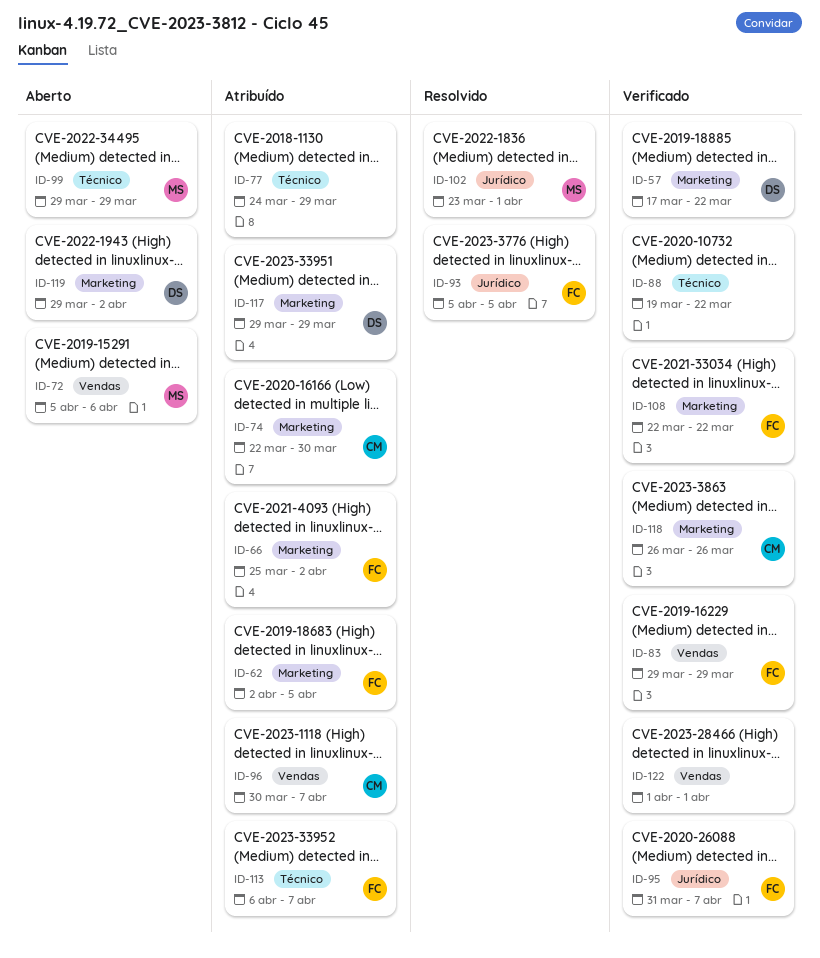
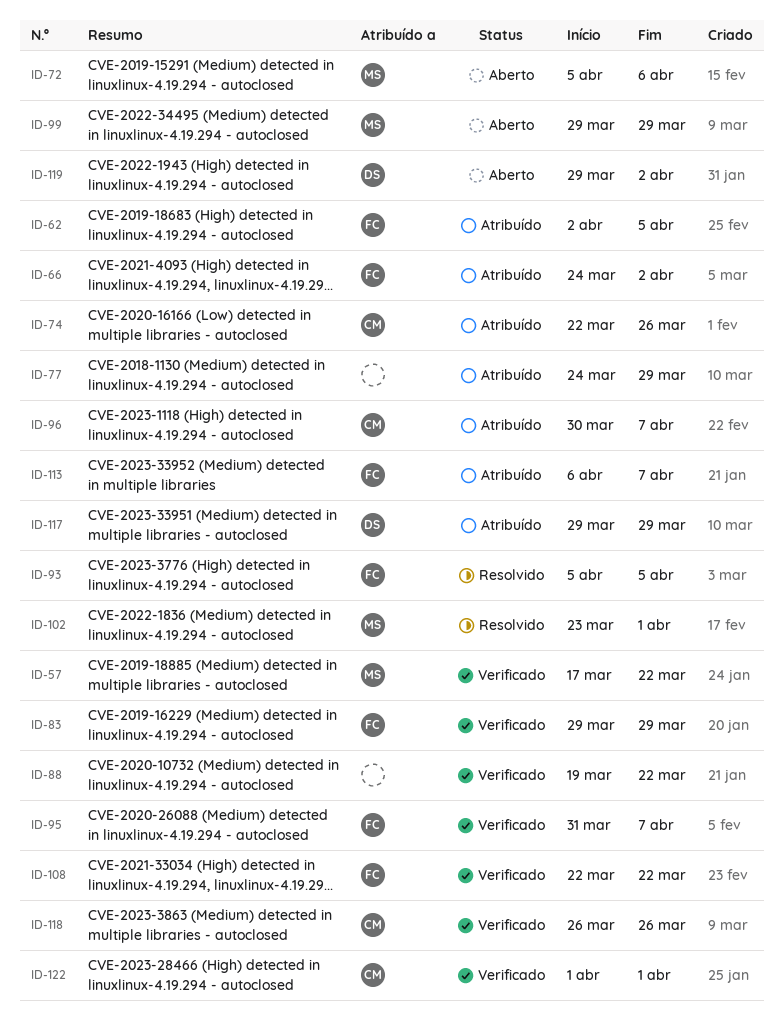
ID-57, owner: DS -> MS
ID-66, start: Mar 25 -> Mar 24
ID-74, due: Mar 30 -> Mar 26
ID-122, owner: none -> CM

